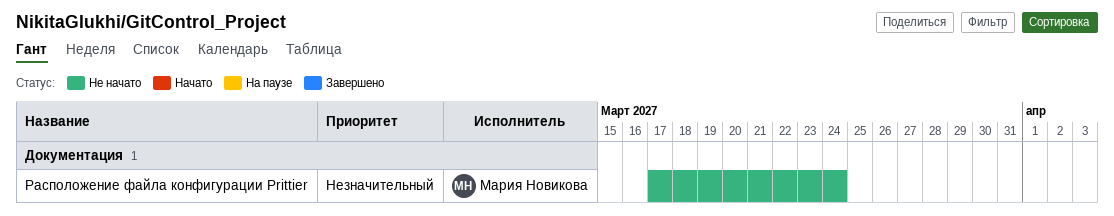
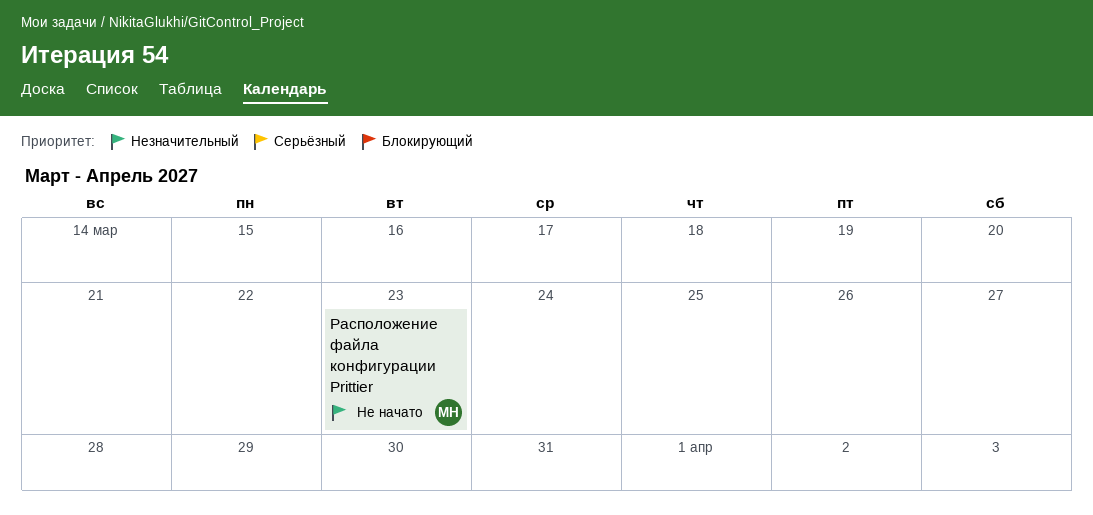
Расположение файла конфигурации Prittier, due: Mar 24 -> Mar 23

